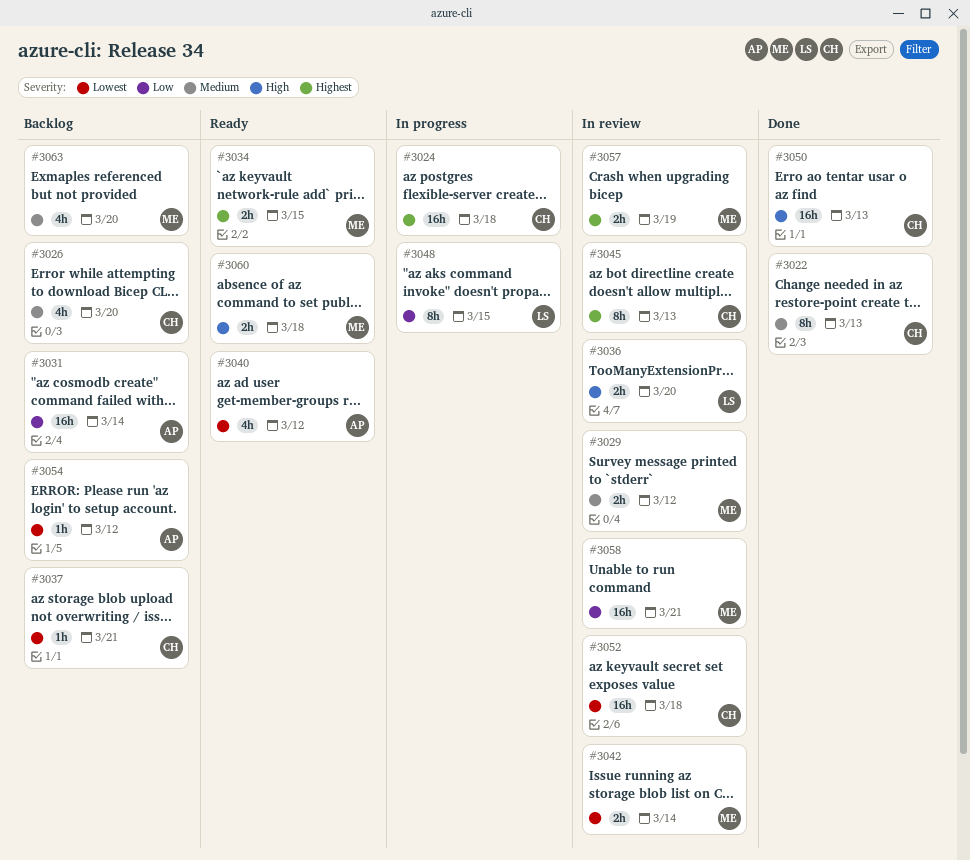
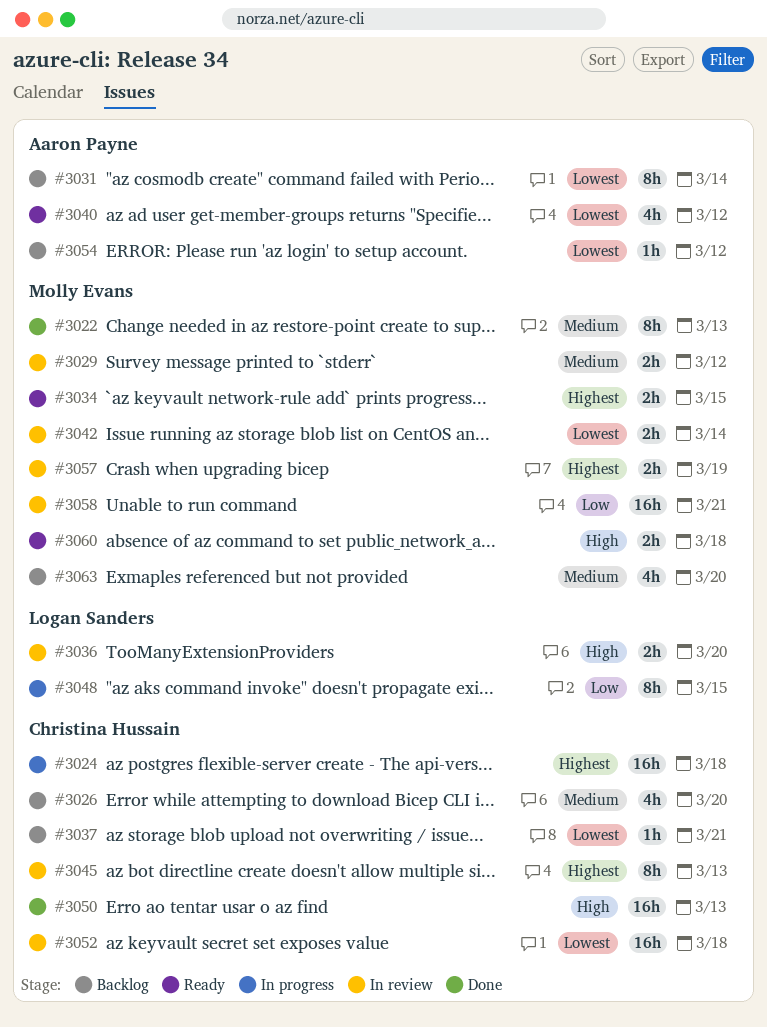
#3022, owner: Christina Hussain -> Molly Evans
#3031, priority: Low -> Lowest
#3031, estimate: 16h -> 8h

